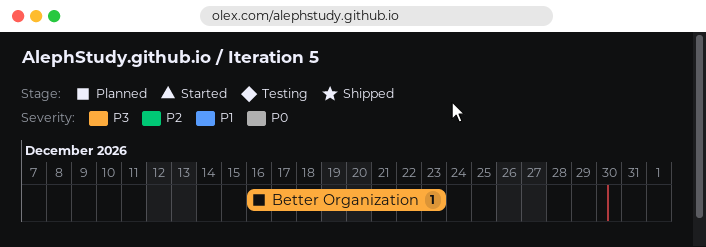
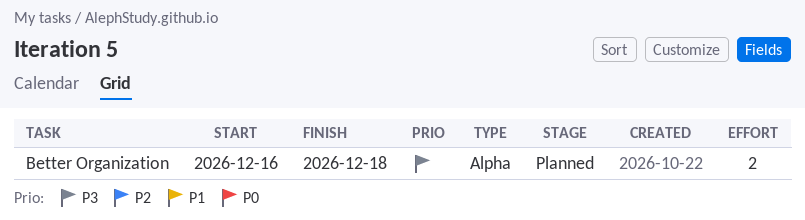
Better Organization, estimate: 1 -> 2
Better Organization, due: Dec 23 -> Dec 18

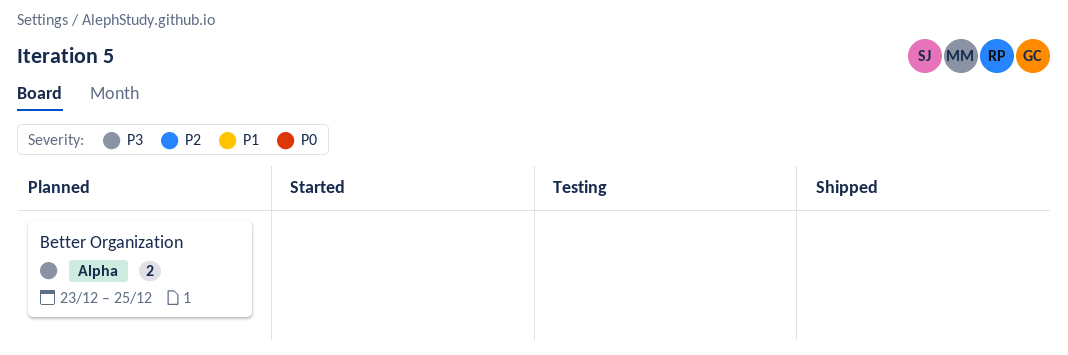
Better Organization, start: Dec 16 -> Dec 23
Better Organization, due: Dec 18 -> Dec 25

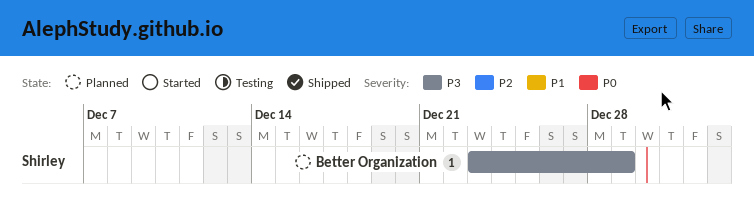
Better Organization, estimate: 2 -> 1
Better Organization, due: Dec 25 -> Dec 29

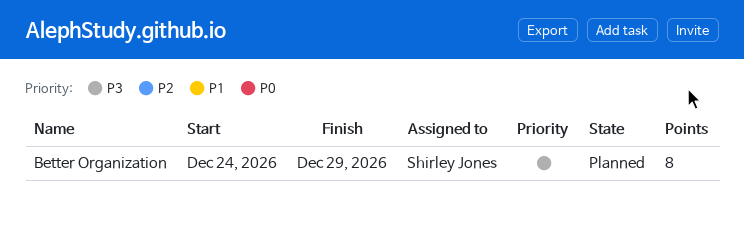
Better Organization, estimate: 1 -> 8
Better Organization, start: Dec 23 -> Dec 24

